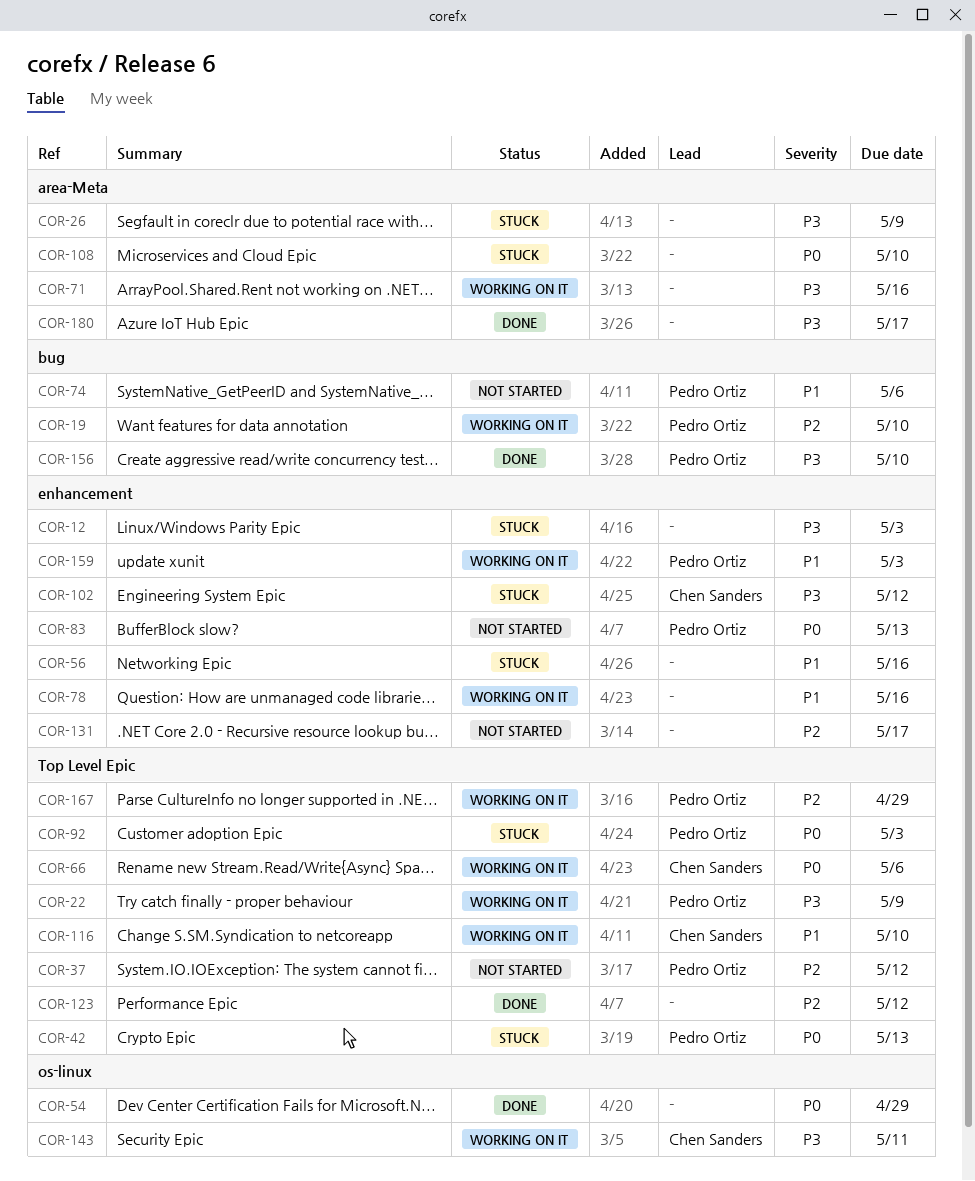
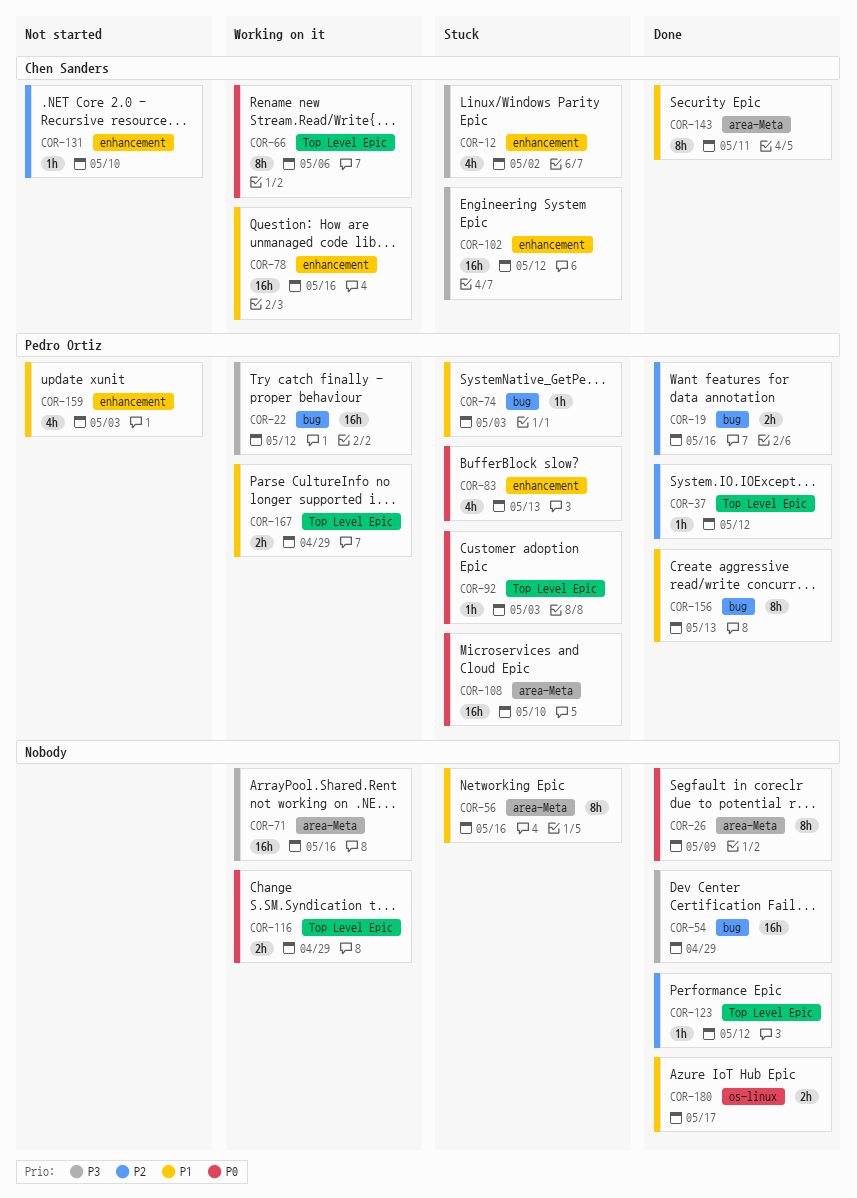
COR-12, owner: none -> Chen Sanders
COR-12, due: May 3 -> May 2
COR-19, status: Working on it -> Done
COR-19, due: May 10 -> May 16
COR-22, label: Top Level Epic -> bug
COR-22, due: May 9 -> May 12
COR-26, status: Stuck -> Done
COR-26, priority: P3 -> P0
COR-37, status: Not started -> Done
COR-42: present -> none
COR-54, priority: P0 -> P3
COR-54, label: os-linux -> bug
COR-56, label: enhancement -> area-Meta
COR-74, status: Not started -> Stuck
COR-74, due: May 6 -> May 3
COR-78, owner: none -> Chen Sanders
COR-83, status: Not started -> Stuck
COR-108, owner: none -> Pedro Ortiz
COR-116, owner: Chen Sanders -> none
COR-116, priority: P1 -> P0
COR-116, due: May 10 -> Apr 29
COR-131, owner: none -> Chen Sanders
COR-131, due: May 17 -> May 10
COR-143, status: Working on it -> Done
COR-143, priority: P3 -> P1
COR-143, label: os-linux -> area-Meta
COR-156, priority: P3 -> P1
COR-156, due: May 10 -> May 13
COR-159, status: Working on it -> Not started
COR-167, priority: P2 -> P1
COR-180, priority: P3 -> P1
COR-180, label: area-Meta -> os-linux

